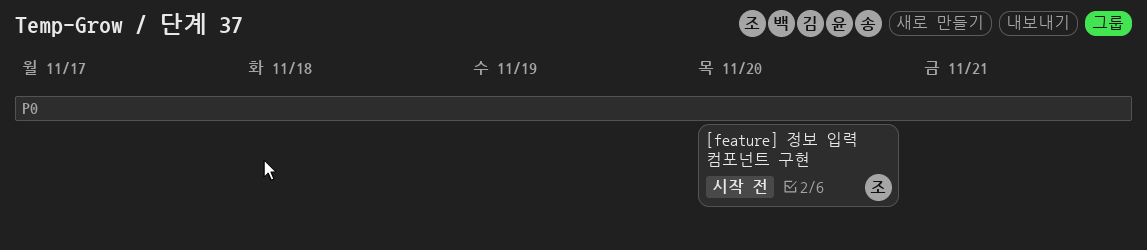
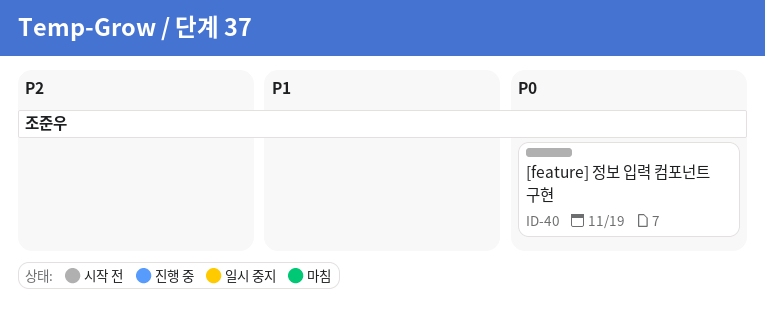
[feature] 정보 입력 컴포넌트 구현, due: Nov 20 -> Nov 19

